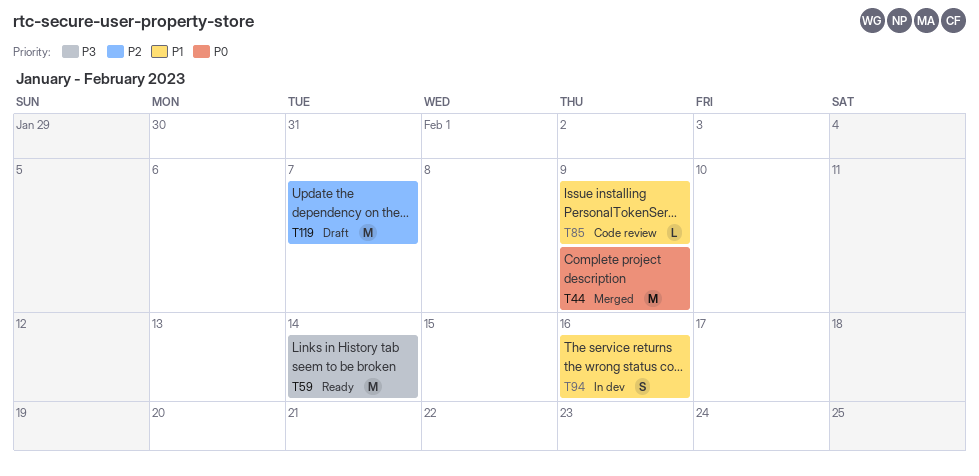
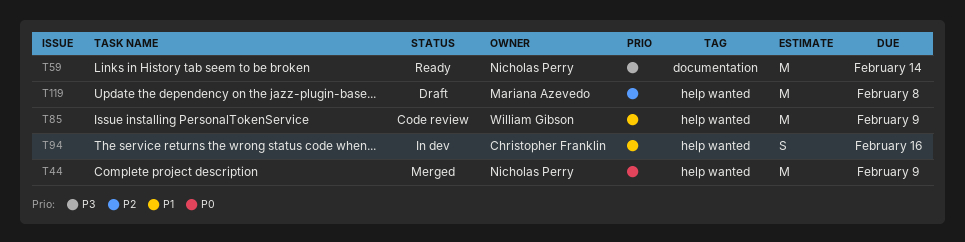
T85, estimate: L -> M
T119, due: Feb 7 -> Feb 8

